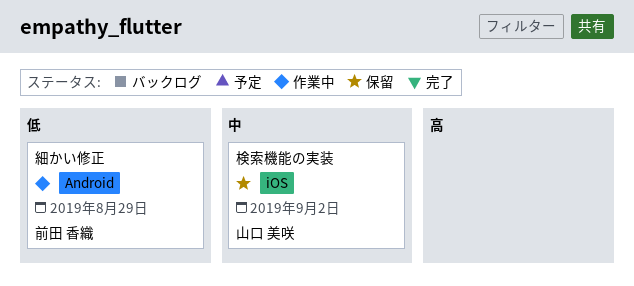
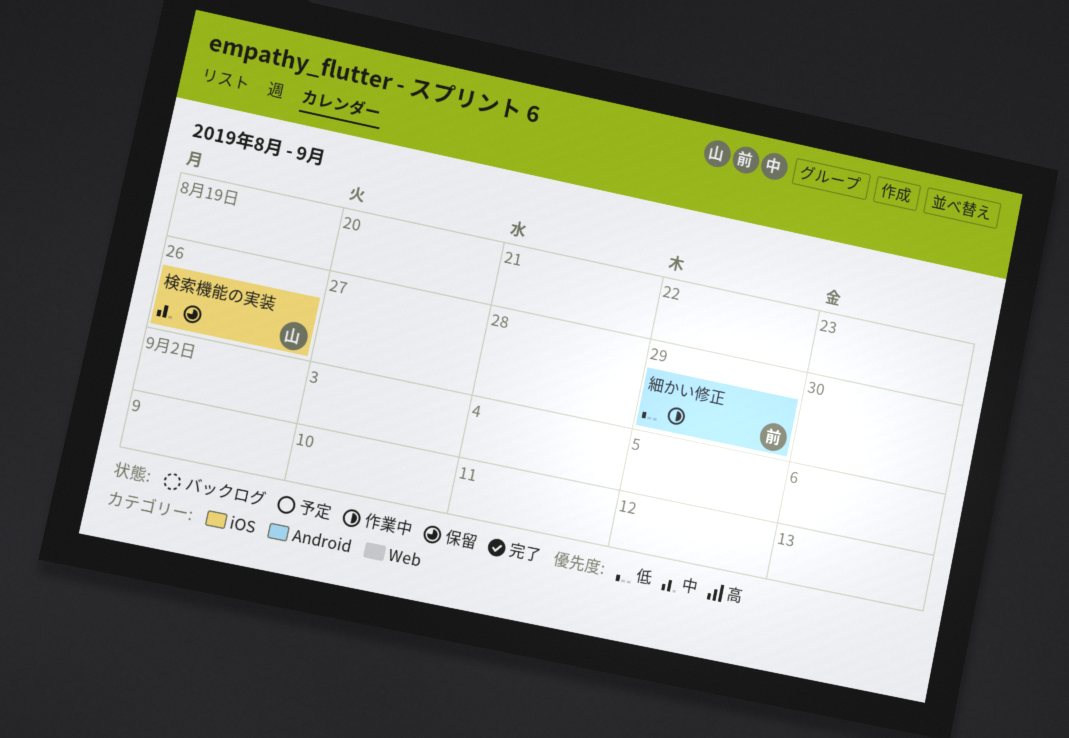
検索機能の実装, due: Sep 2 -> Aug 26

